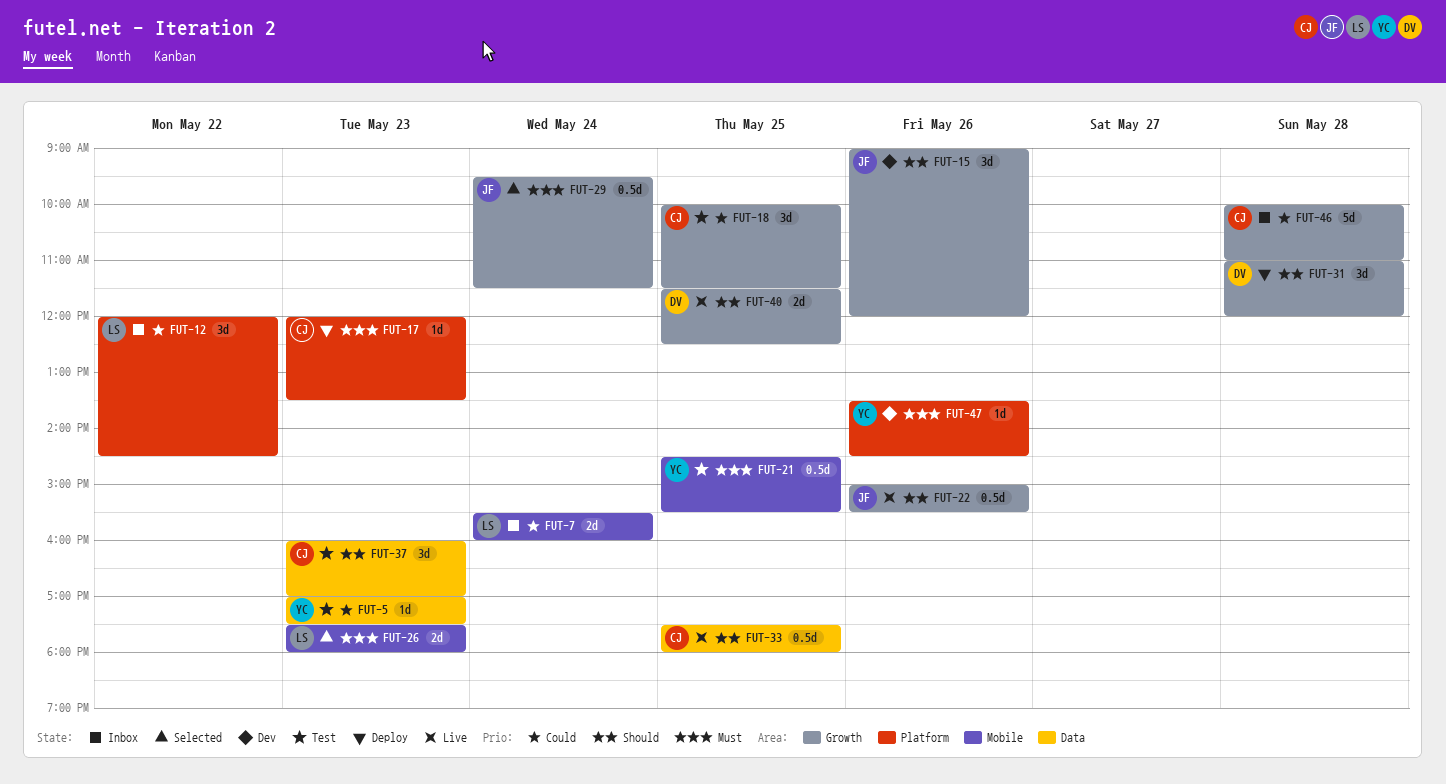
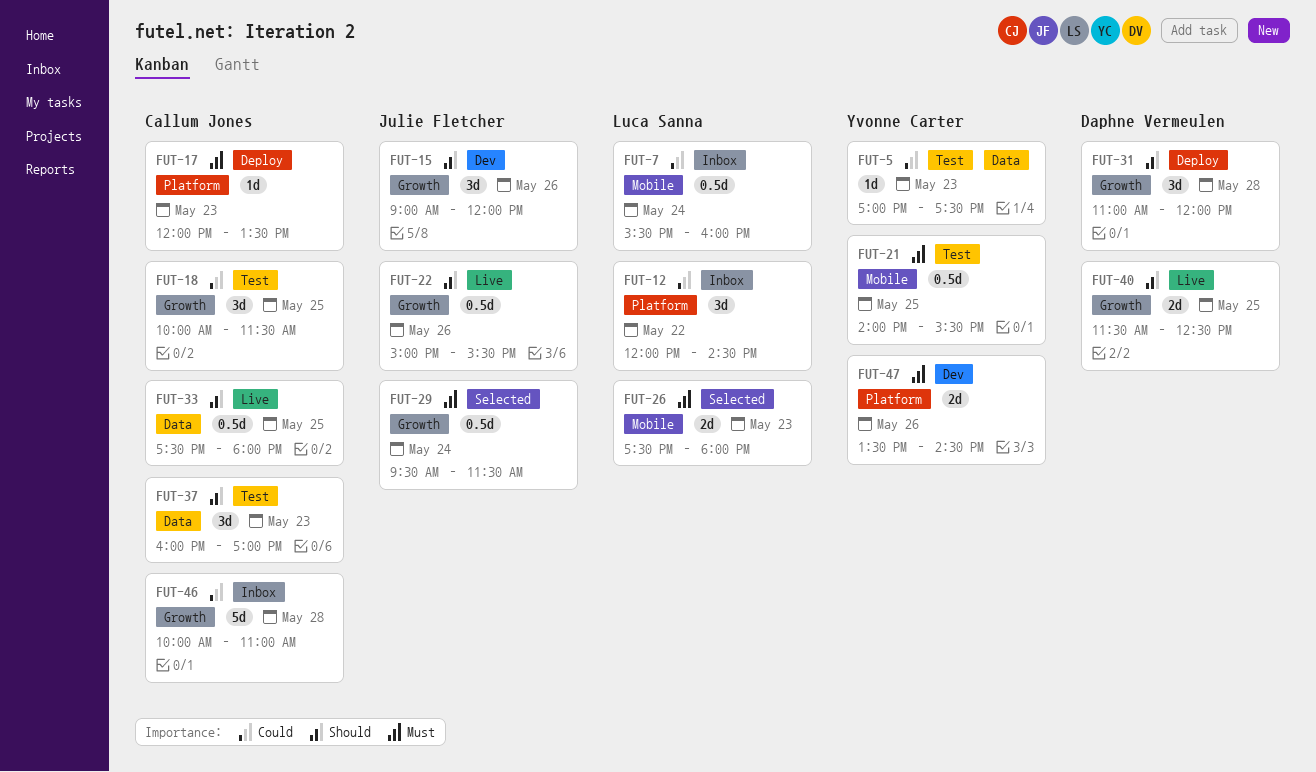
FUT-7, estimate: 2d -> 0.5d
FUT-21, begins: 14:30 -> 14:00
FUT-47, estimate: 1d -> 2d

